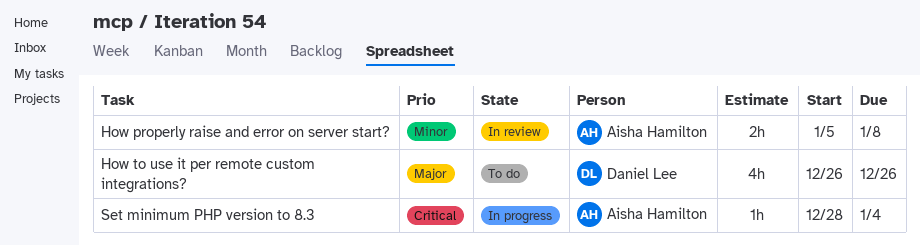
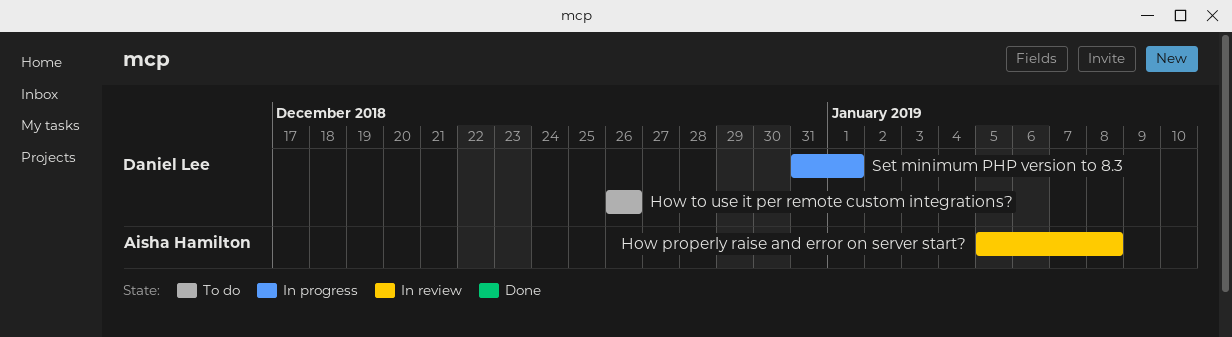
Set minimum PHP version to 8.3, owner: Aisha Hamilton -> Daniel Lee
Set minimum PHP version to 8.3, start: Dec 28 -> Dec 31
Set minimum PHP version to 8.3, due: Jan 4 -> Jan 1

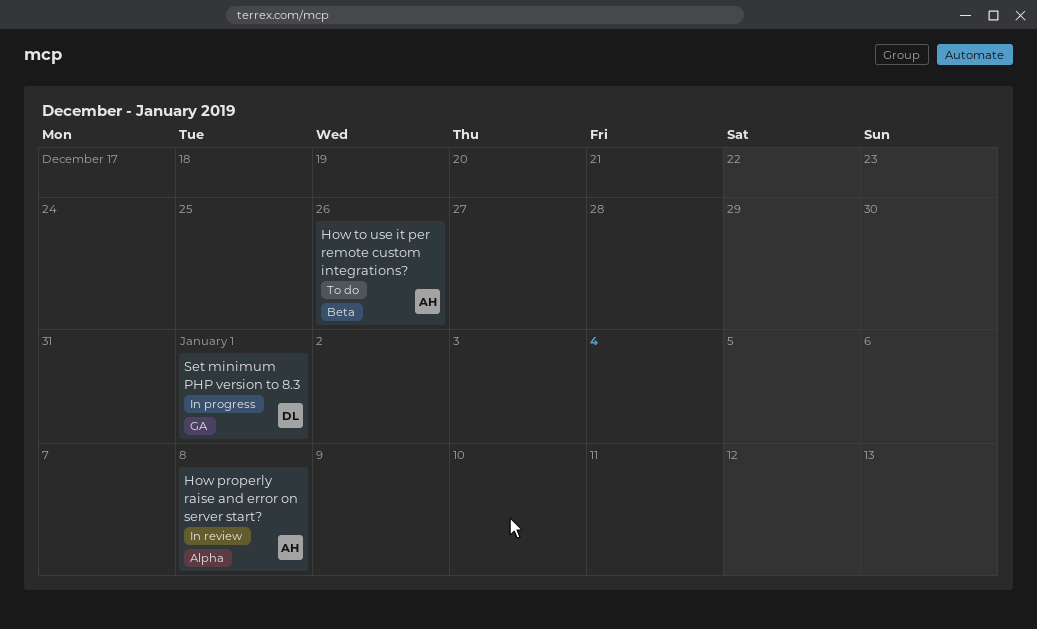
How to use it per remote custom integrations?, owner: Daniel Lee -> Aisha Hamilton

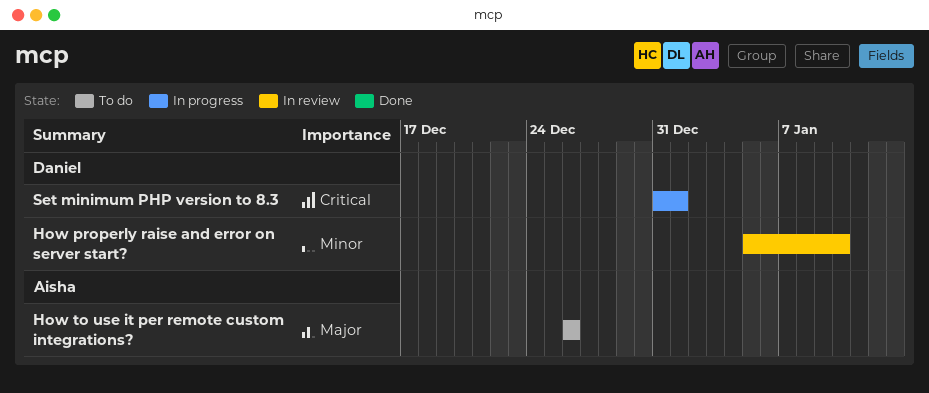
How properly raise and error on server start?, owner: Aisha -> Daniel
How properly raise and error on server start?, due: Jan 8 -> Jan 10

